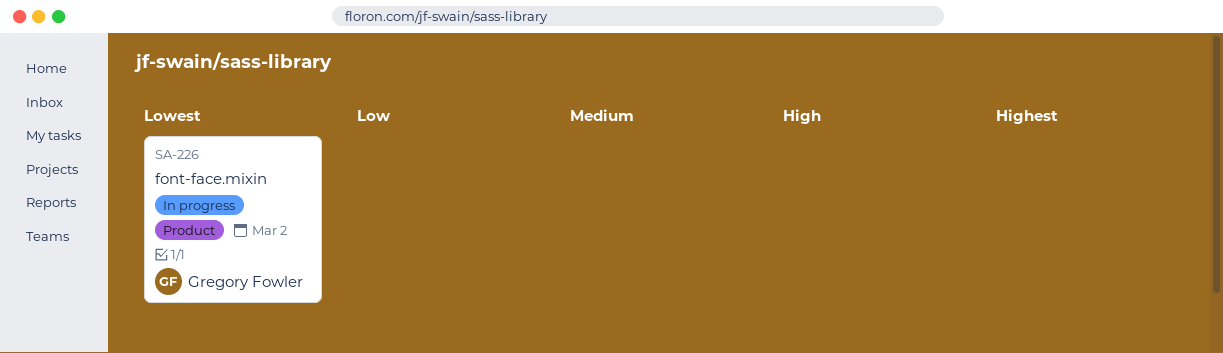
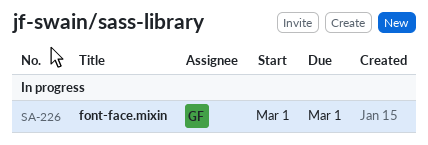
SA-226, due: Mar 2 -> Mar 1

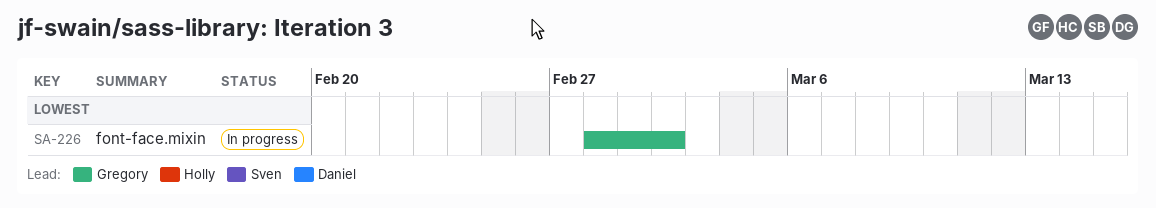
SA-226, start: Mar 1 -> Feb 28
SA-226, due: Mar 1 -> Mar 2

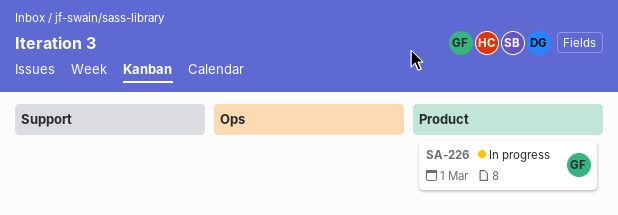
SA-226, due: Mar 2 -> Mar 1

